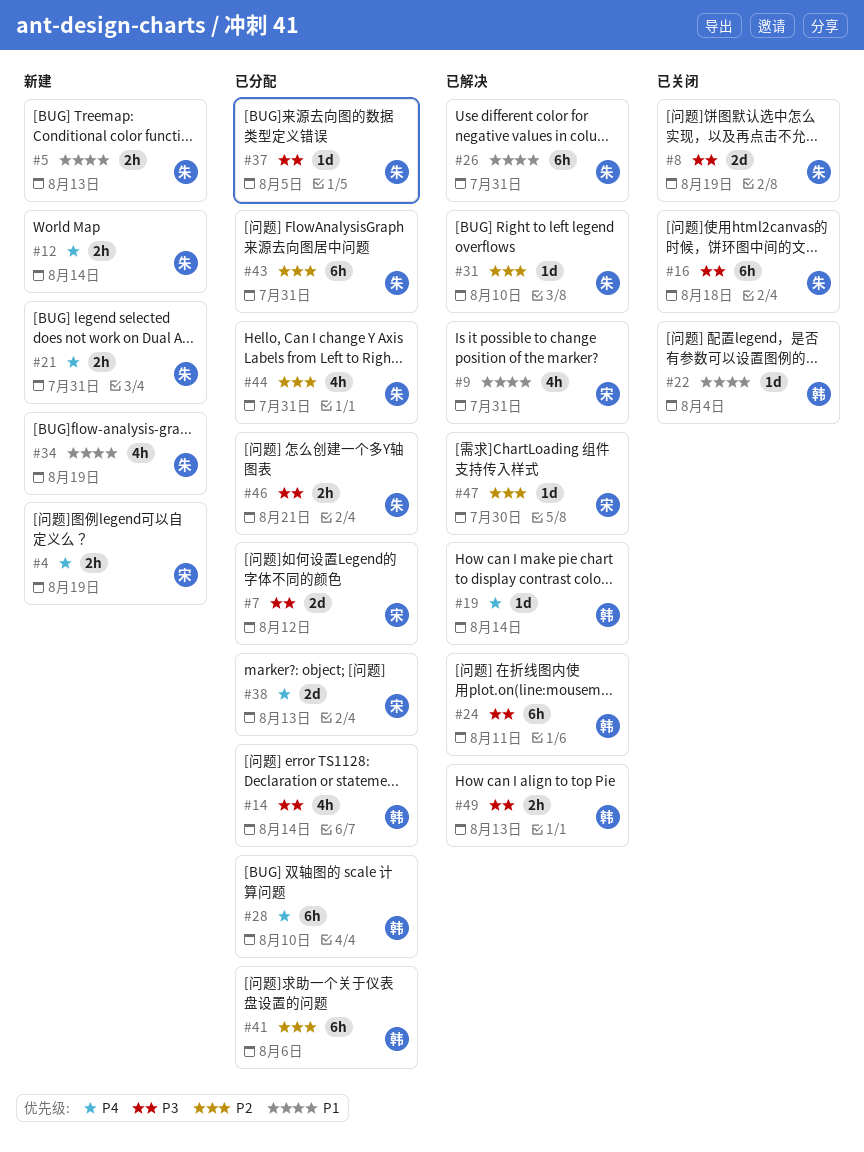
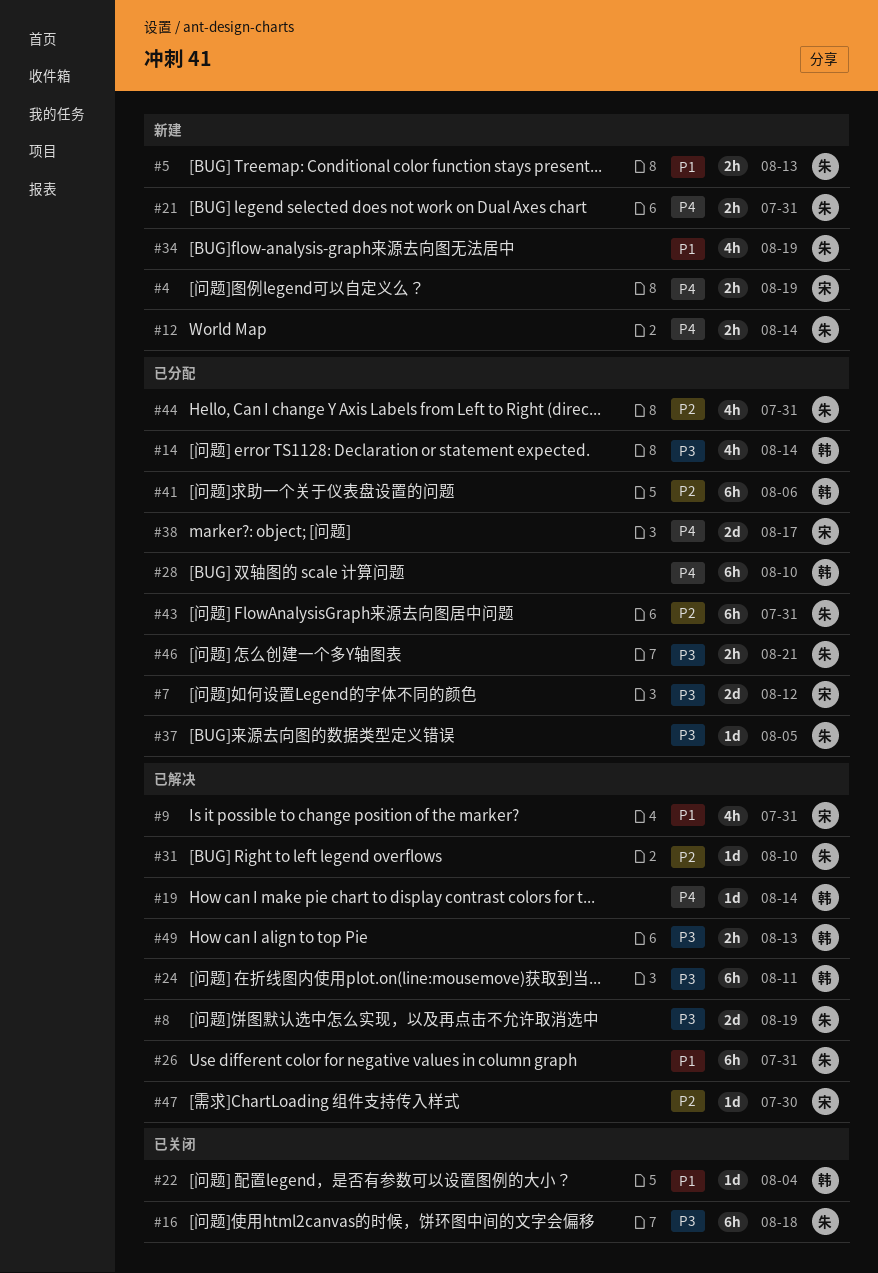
#8, status: 已关闭 -> 已解决
#38, due: Aug 13 -> Aug 17

